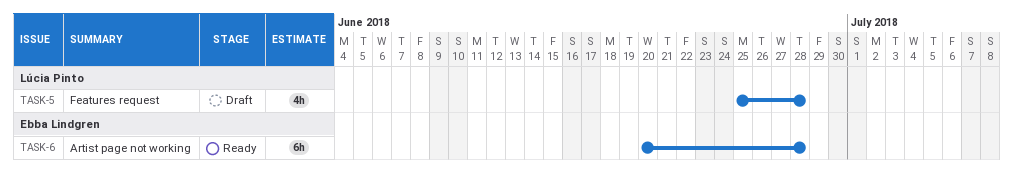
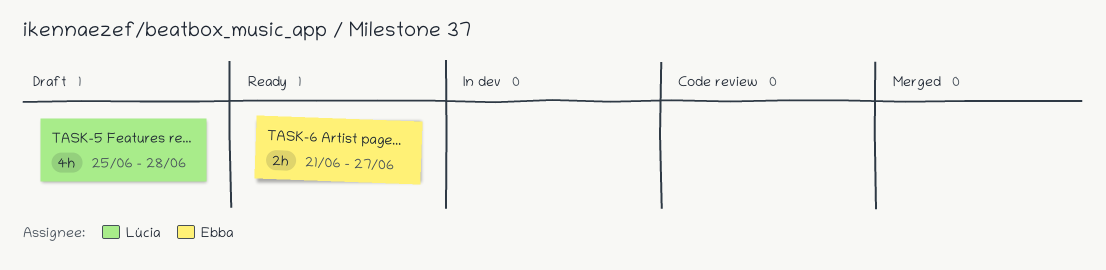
TASK-6, estimate: 6h -> 2h
TASK-6, start: Jun 20 -> Jun 21
TASK-6, due: Jun 28 -> Jun 27

